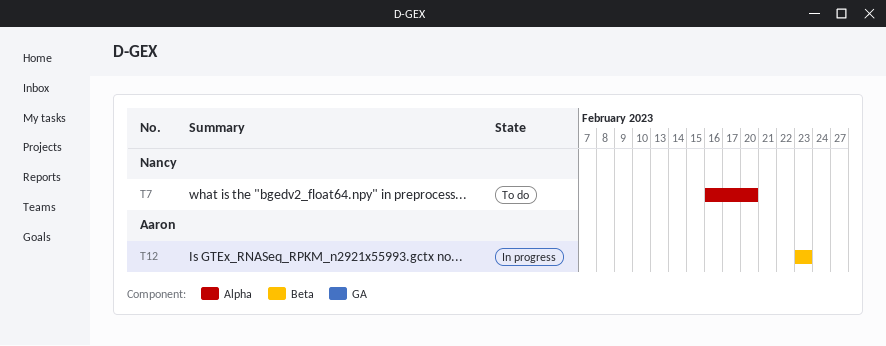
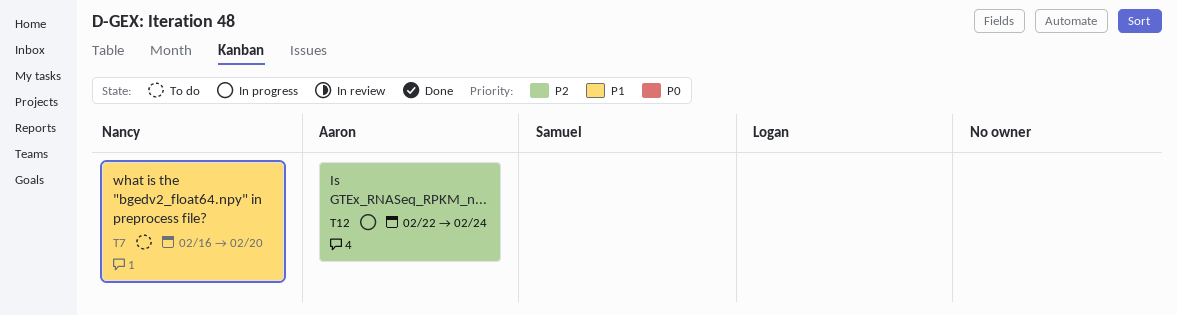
T12, start: Feb 23 -> Feb 22
T12, due: Feb 23 -> Feb 24

